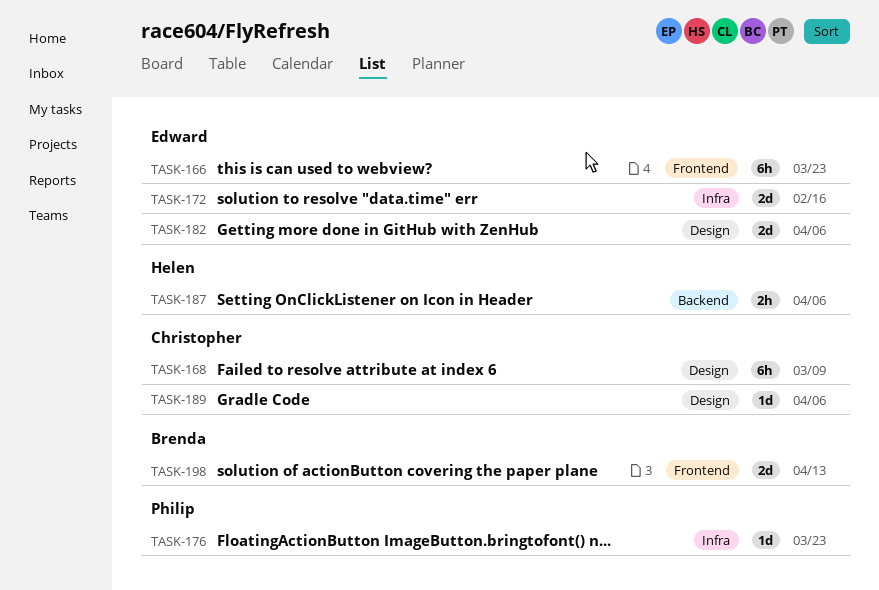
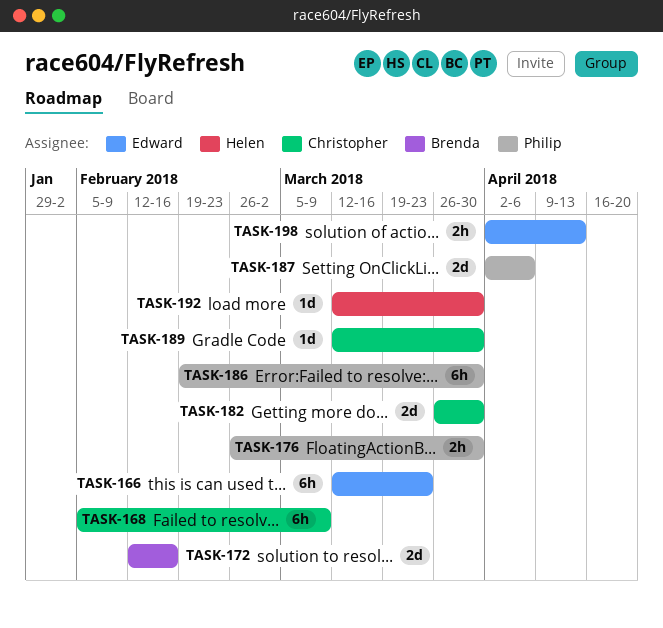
TASK-172, owner: Edward -> Brenda
TASK-176, estimate: 1d -> 2h
TASK-176, due: Mar 23 -> Mar 30
TASK-182, owner: Edward -> Christopher
TASK-182, due: Apr 6 -> Mar 30
TASK-186: none -> present
TASK-187, owner: Helen -> Philip
TASK-187, estimate: 2h -> 2d
TASK-189, due: Apr 6 -> Mar 30
TASK-192: none -> present
TASK-198, owner: Brenda -> Edward
TASK-198, estimate: 2d -> 2h

